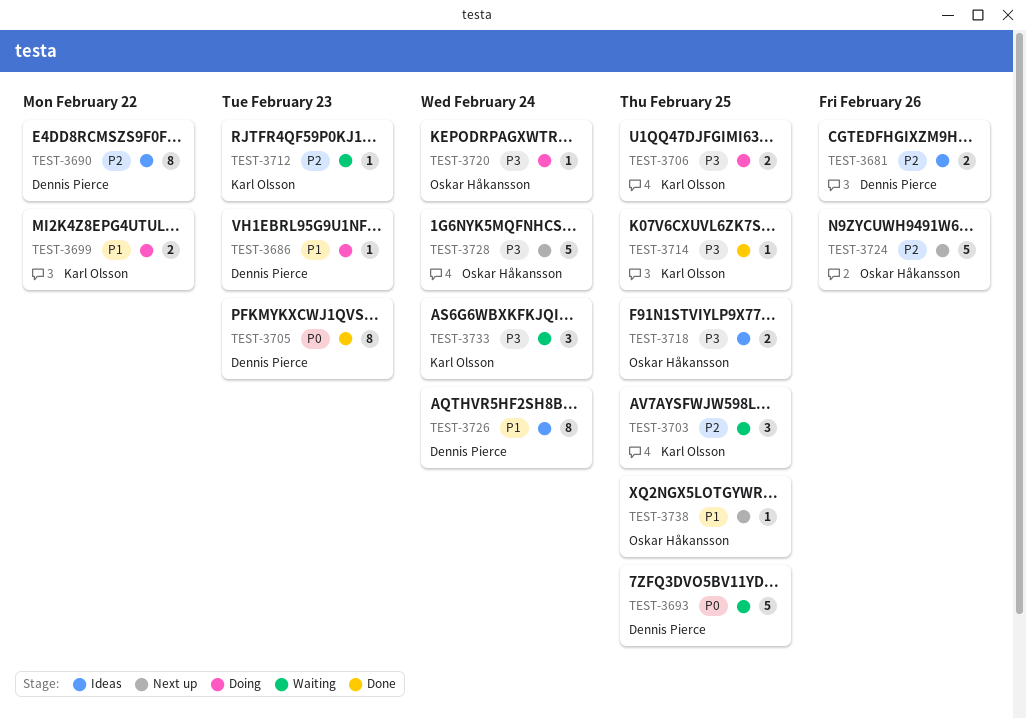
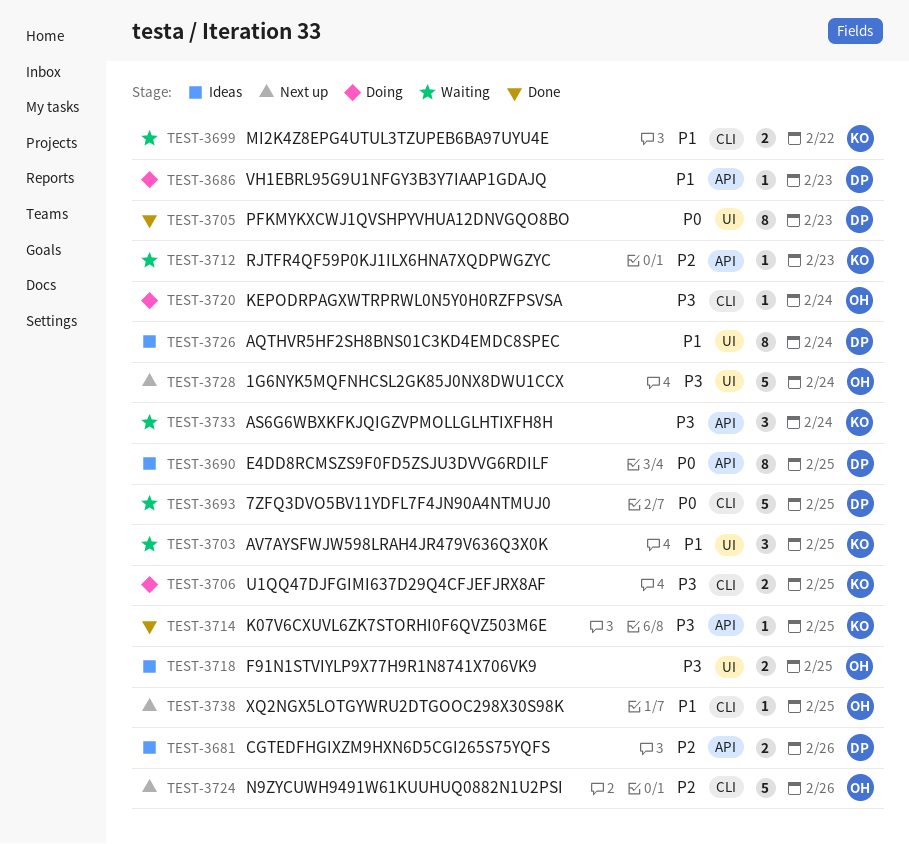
TEST-3690, priority: P2 -> P0
TEST-3690, due: Feb 22 -> Feb 25
TEST-3699, status: Doing -> Waiting
TEST-3703, priority: P2 -> P1

